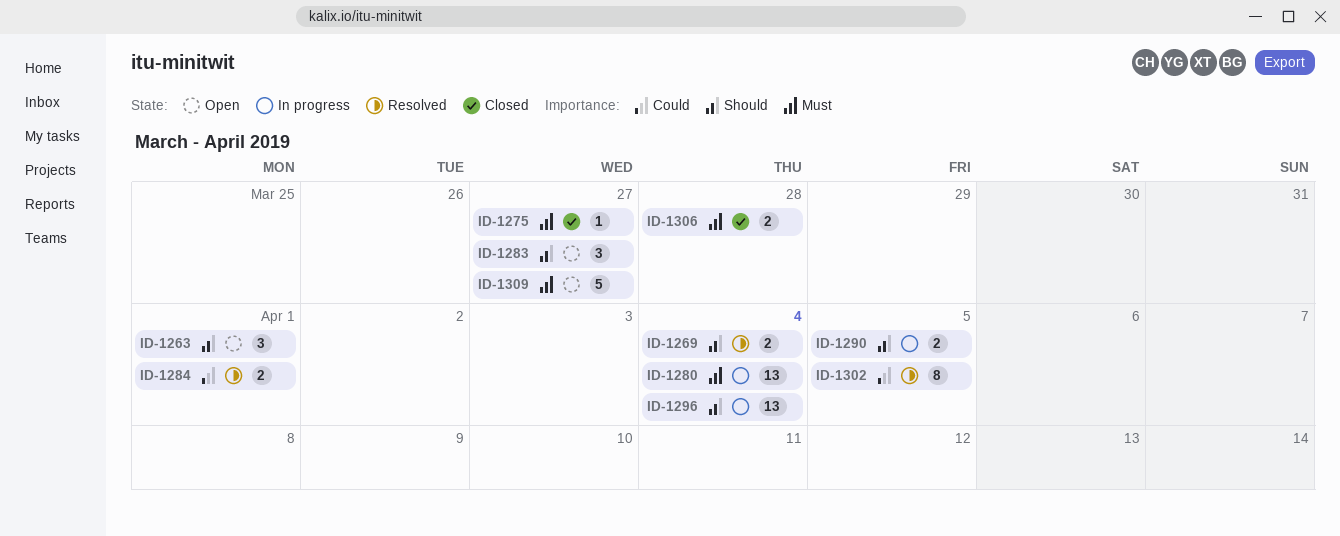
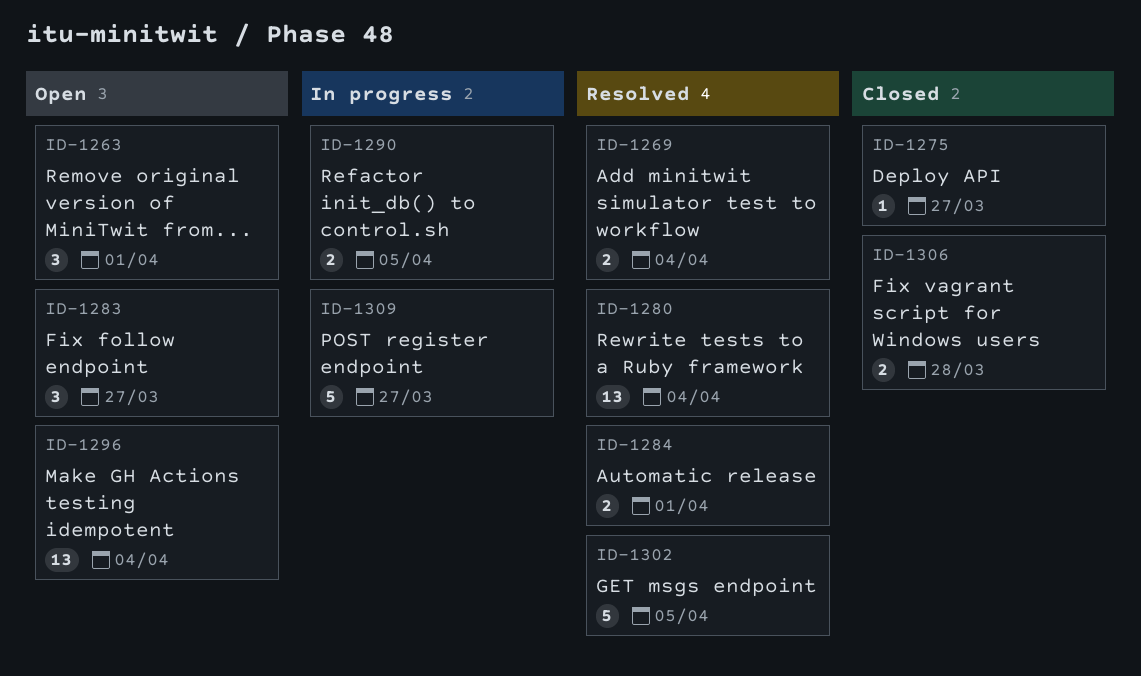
ID-1280, status: In progress -> Resolved
ID-1296, status: In progress -> Open
ID-1302, estimate: 8 -> 5
ID-1309, status: Open -> In progress

